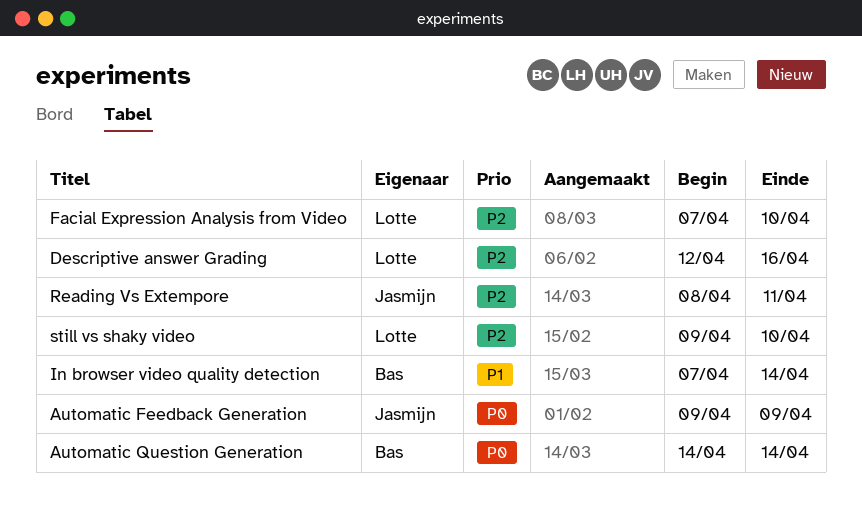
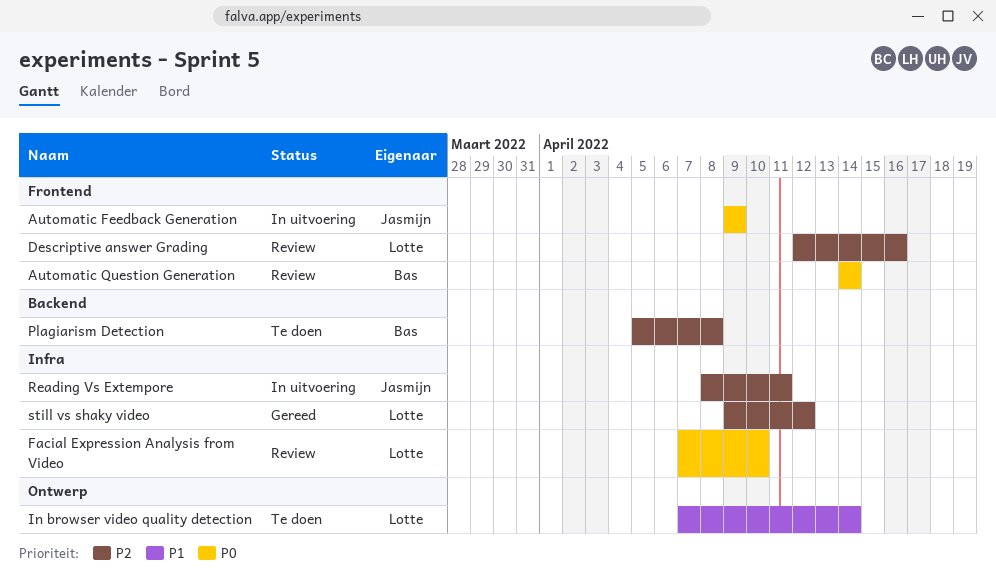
Facial Expression Analysis from Video, priority: P2 -> P0
In browser video quality detection, owner: Bas -> Lotte
Plagiarism Detection: none -> present
still vs shaky video, due: Apr 10 -> Apr 12

